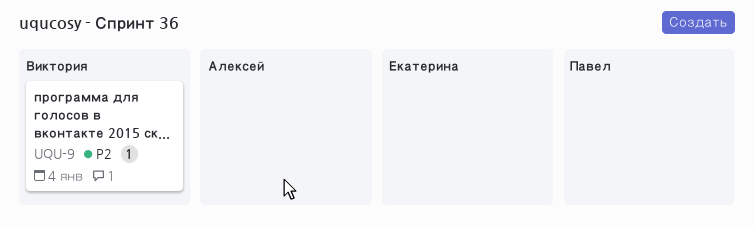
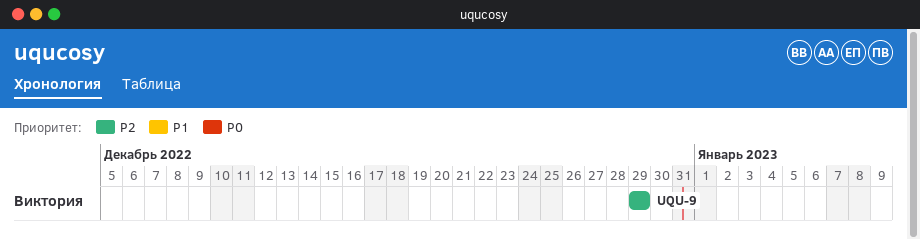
UQU-9, due: Jan 4 -> Dec 29

